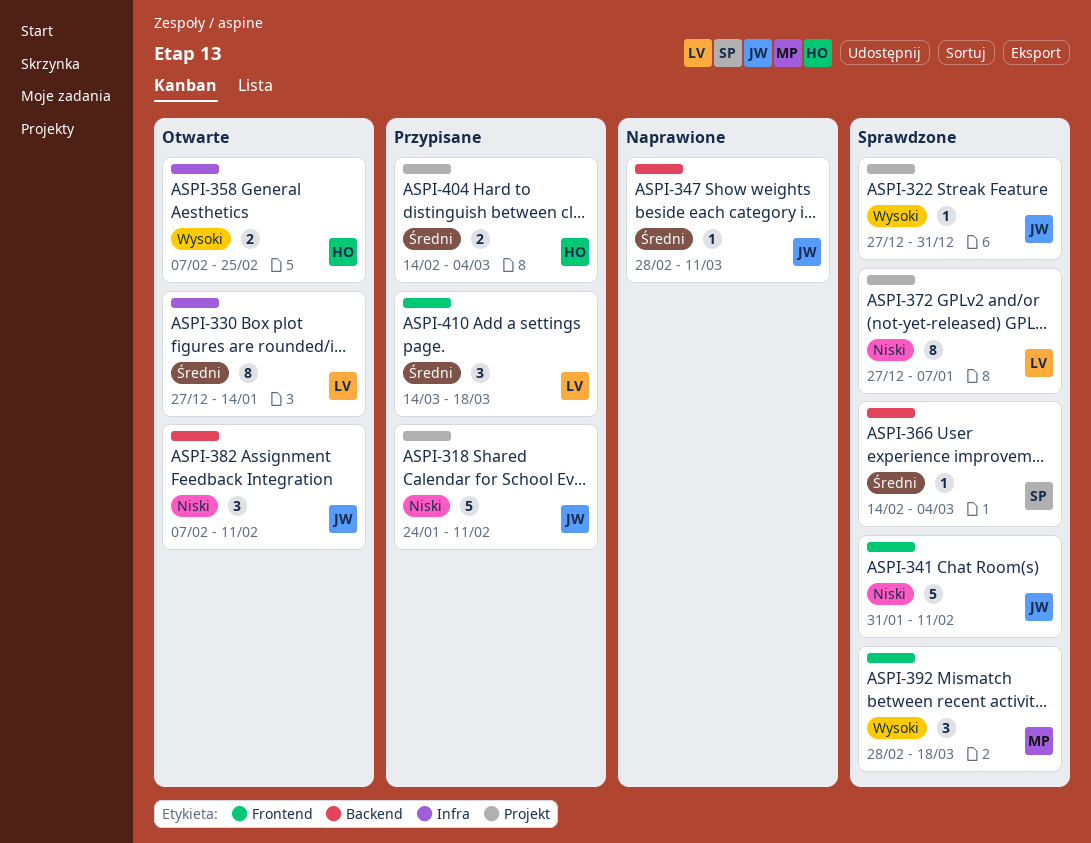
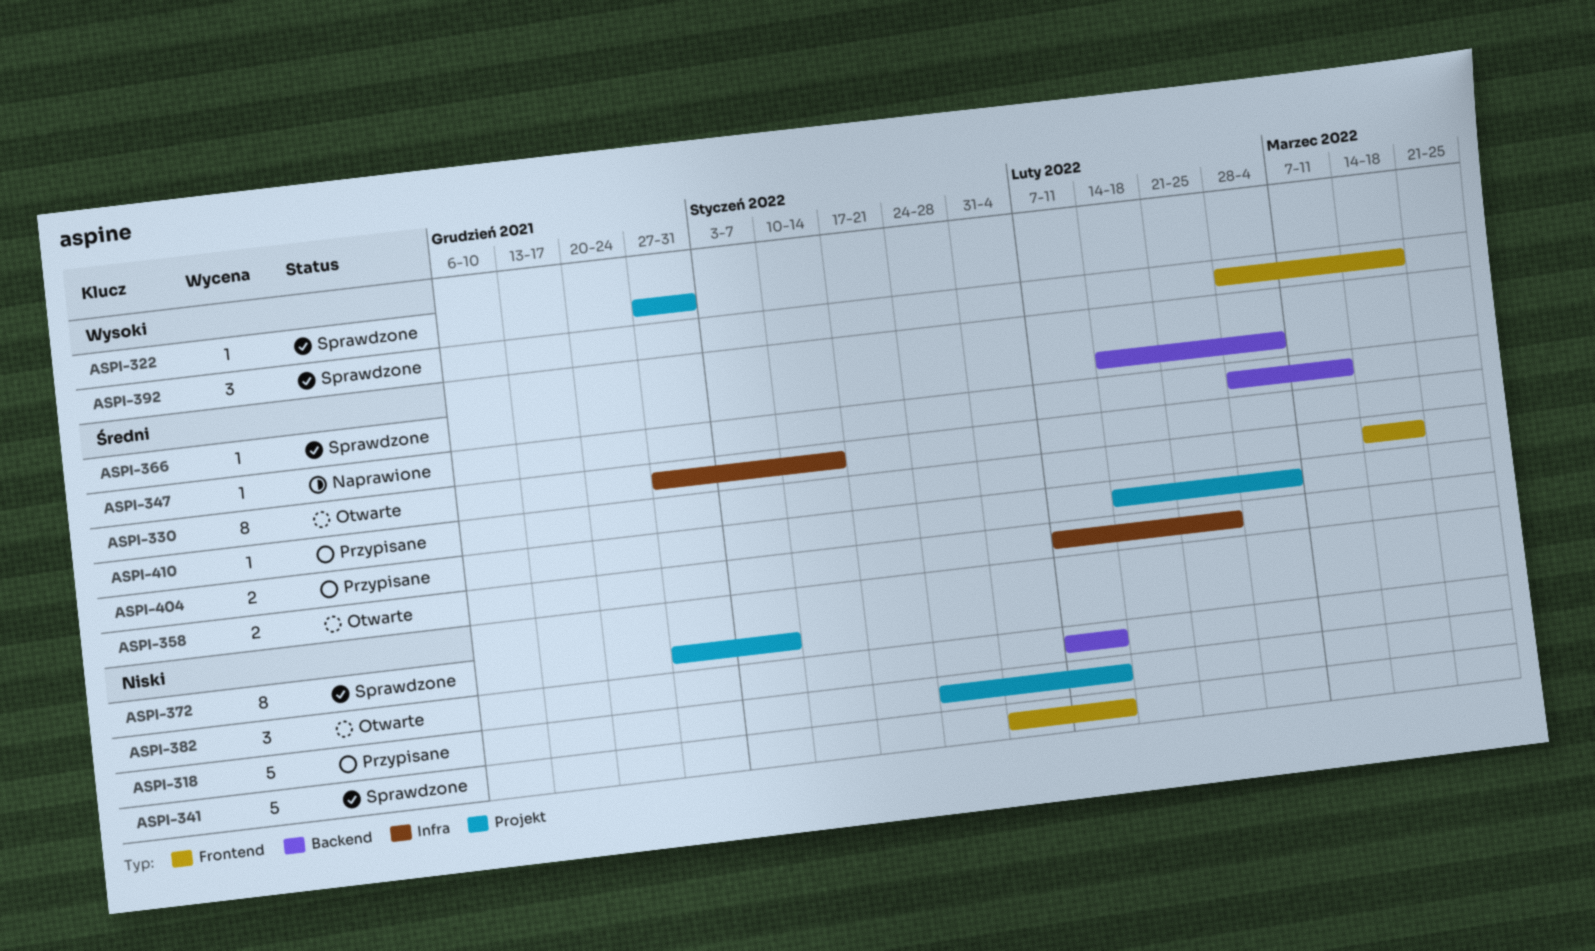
ASPI-358, priority: Wysoki -> Średni
ASPI-410, estimate: 3 -> 1

